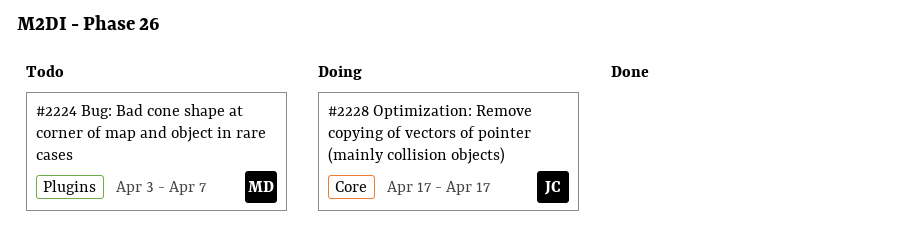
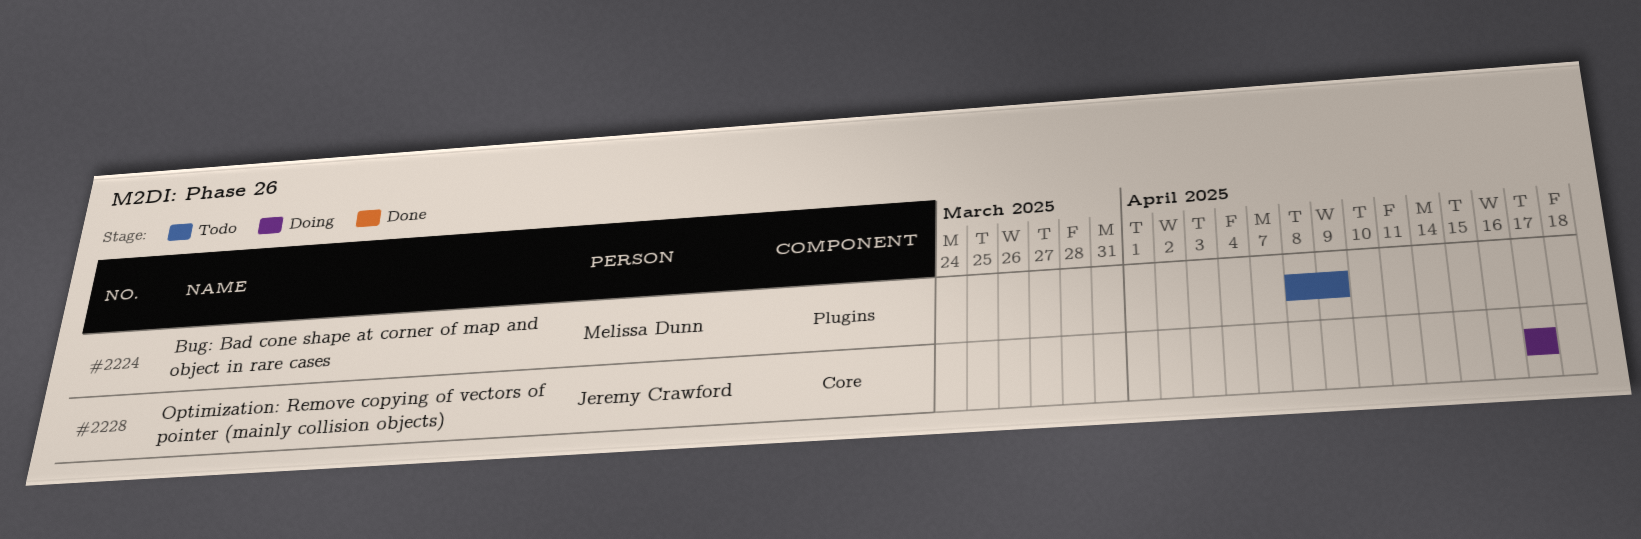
#2224, start: Apr 3 -> Apr 8
#2224, due: Apr 7 -> Apr 9

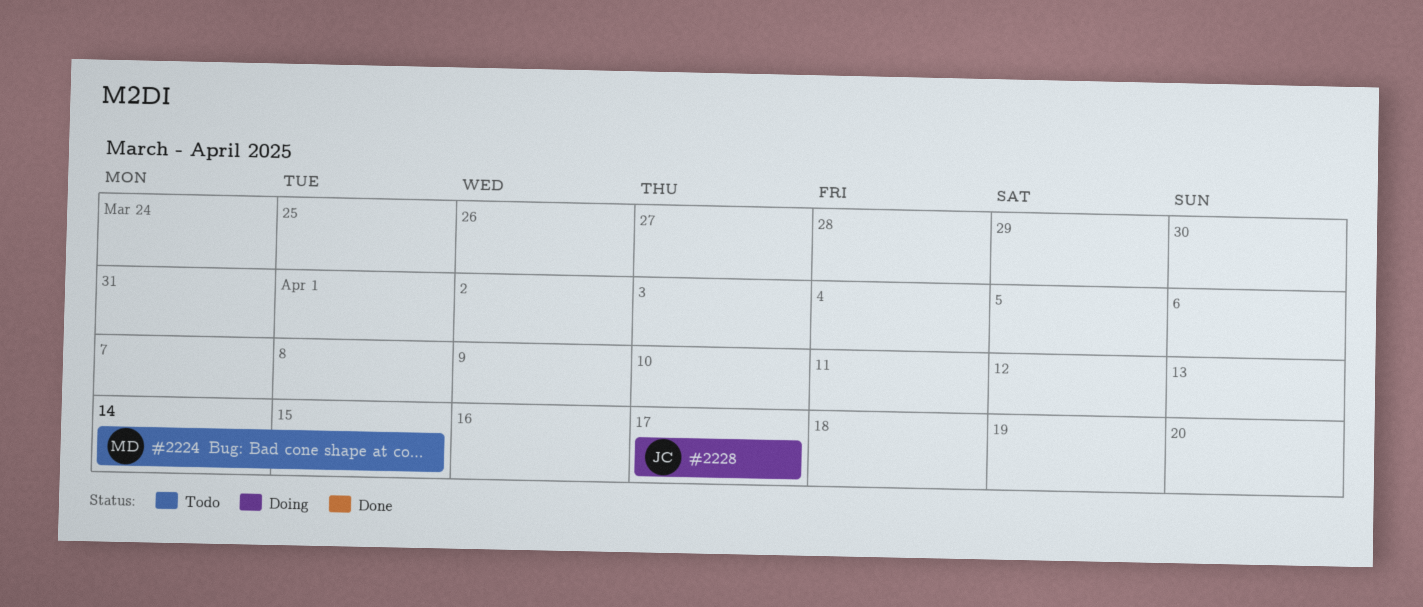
#2224, start: Apr 8 -> Apr 14
#2224, due: Apr 9 -> Apr 15

